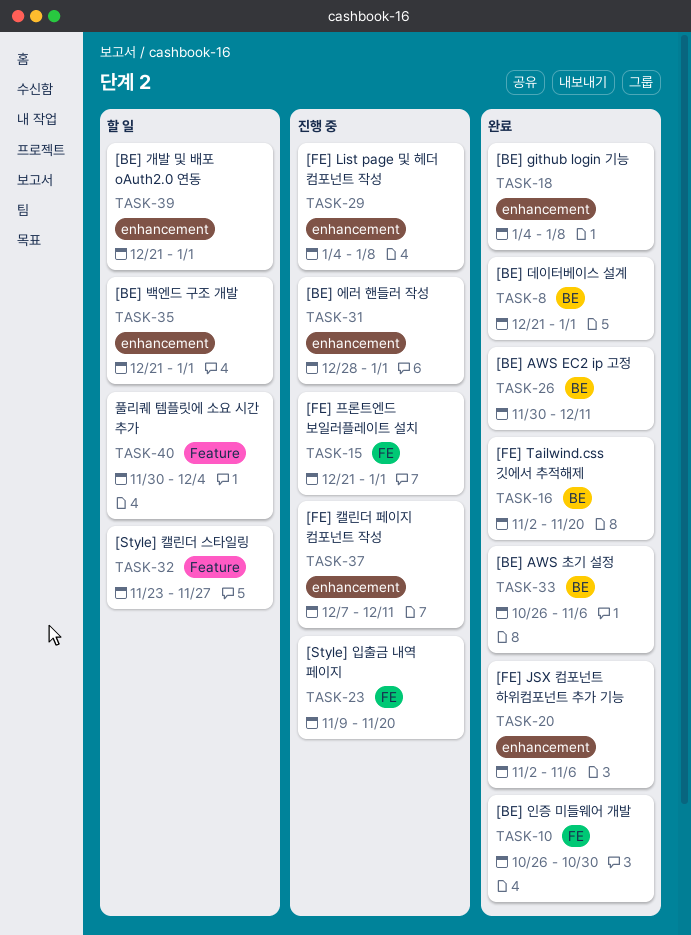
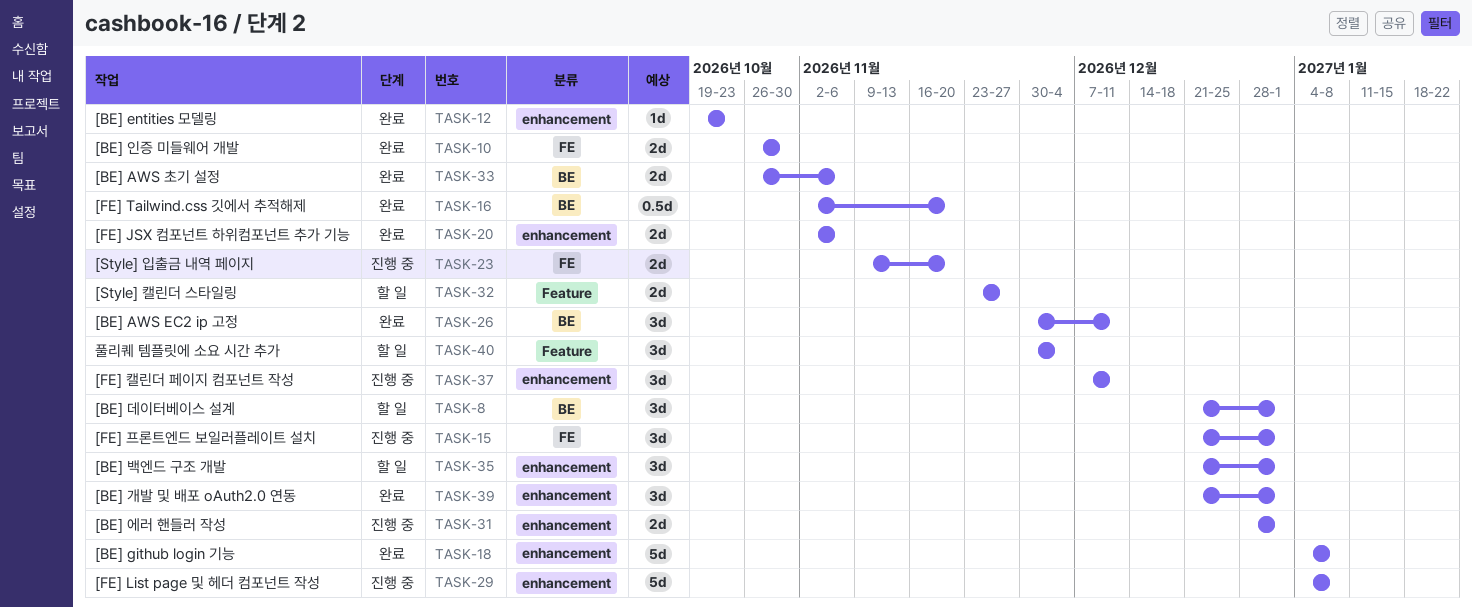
TASK-8, status: 완료 -> 할 일
TASK-12: none -> present
TASK-39, status: 할 일 -> 완료

